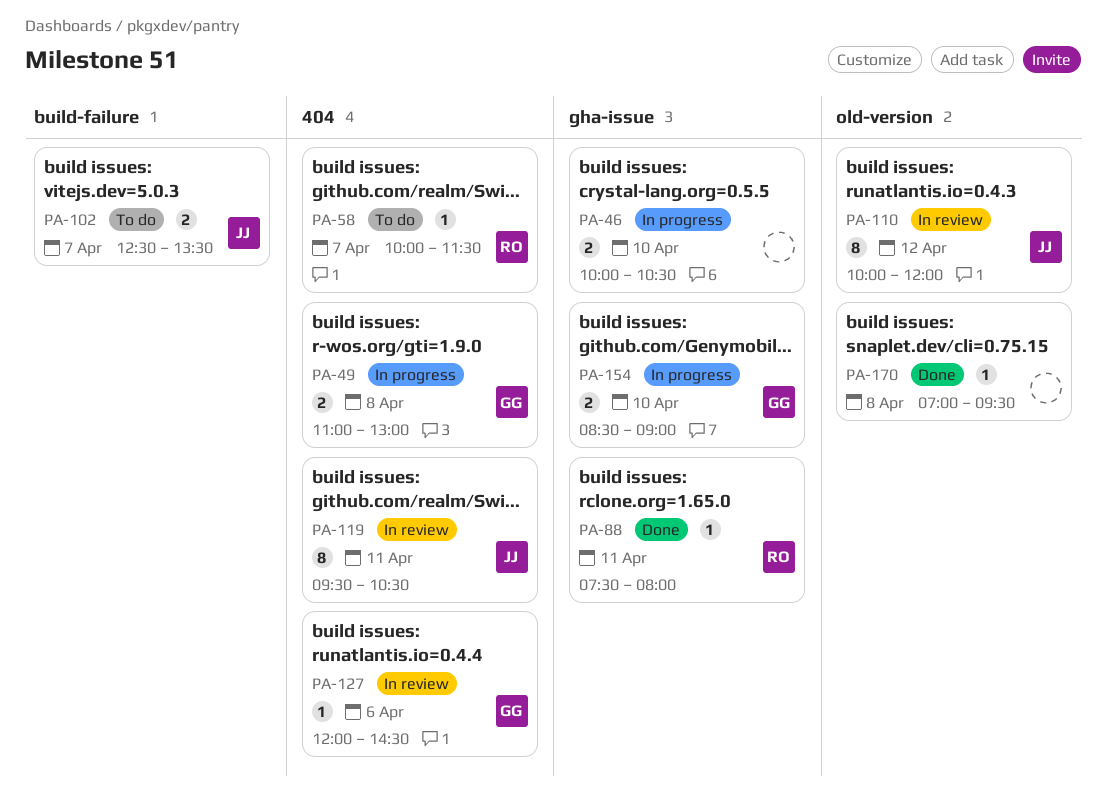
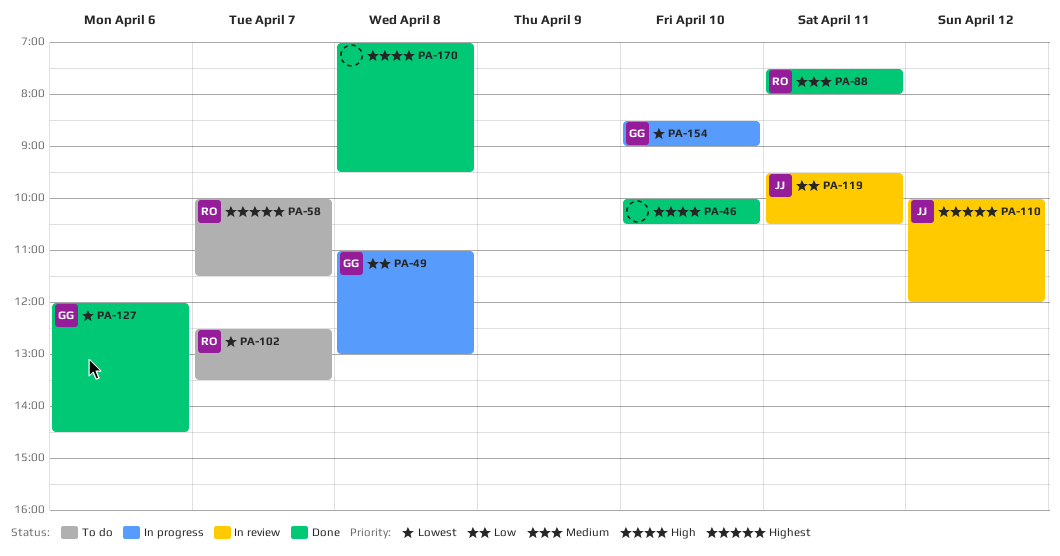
PA-46, status: In progress -> Done
PA-102, owner: JJ -> RO
PA-127, status: In review -> Done

